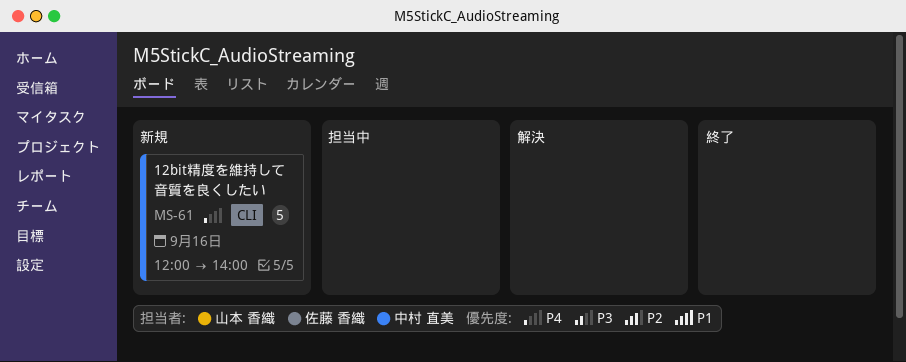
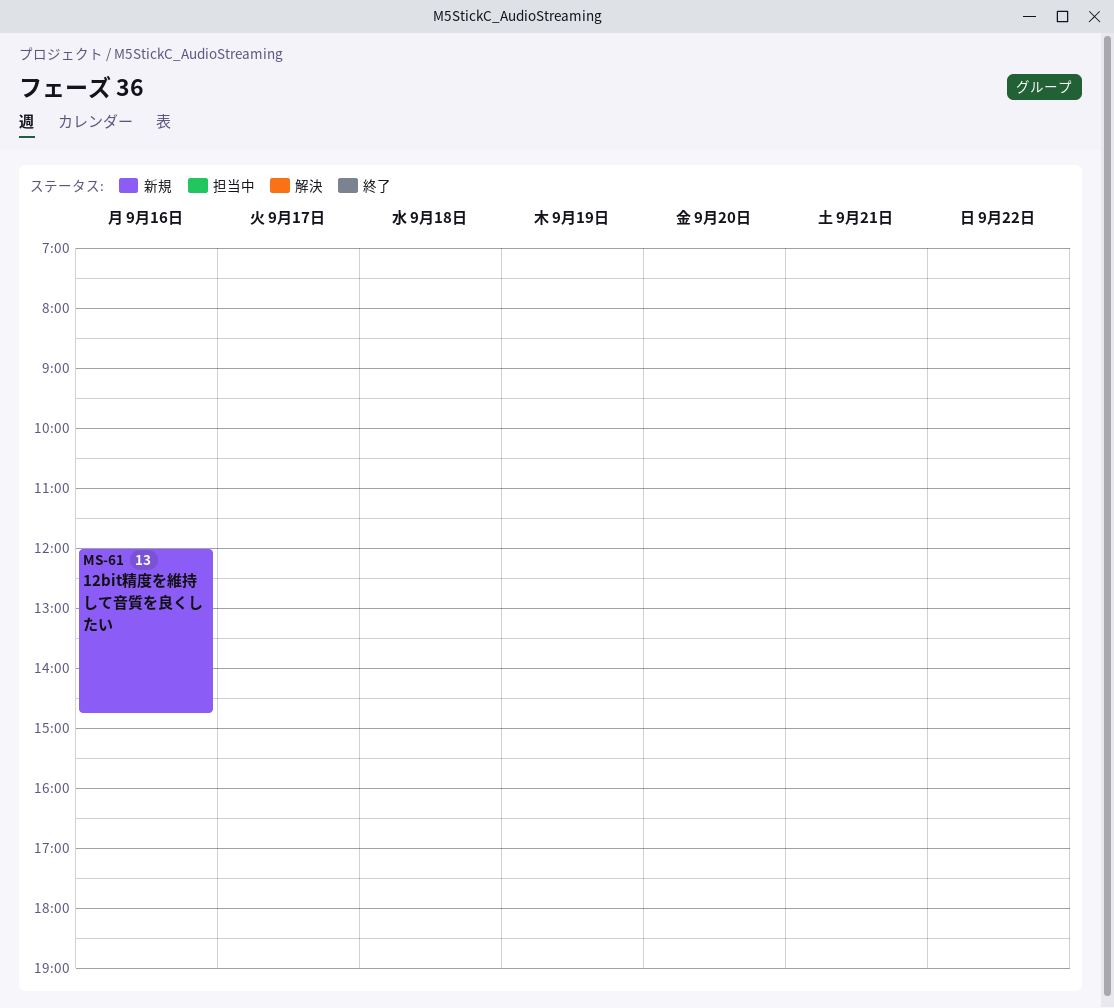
MS-61, estimate: 5 -> 13
MS-61, ends: 14:00 -> 14:45

